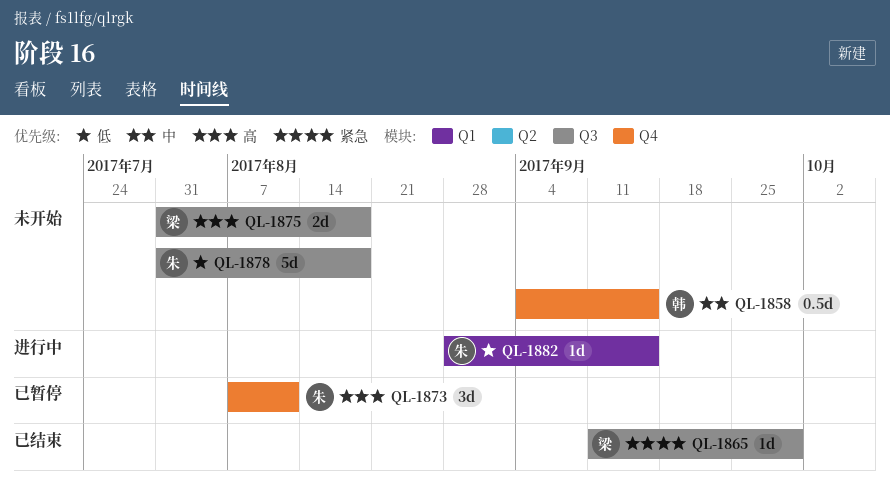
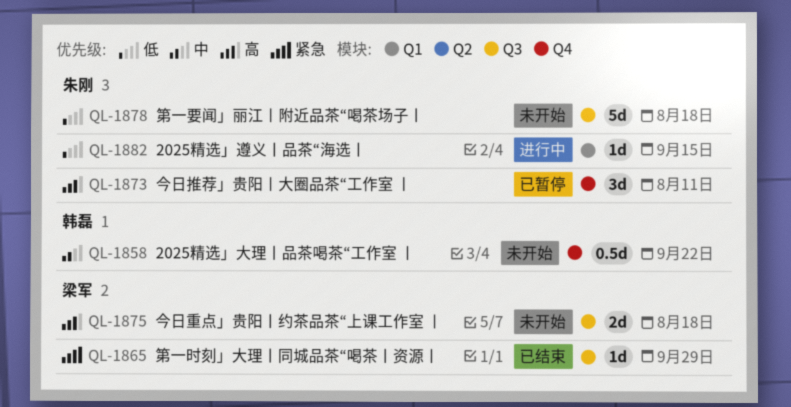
QL-1858, due: Sep 15 -> Sep 22

